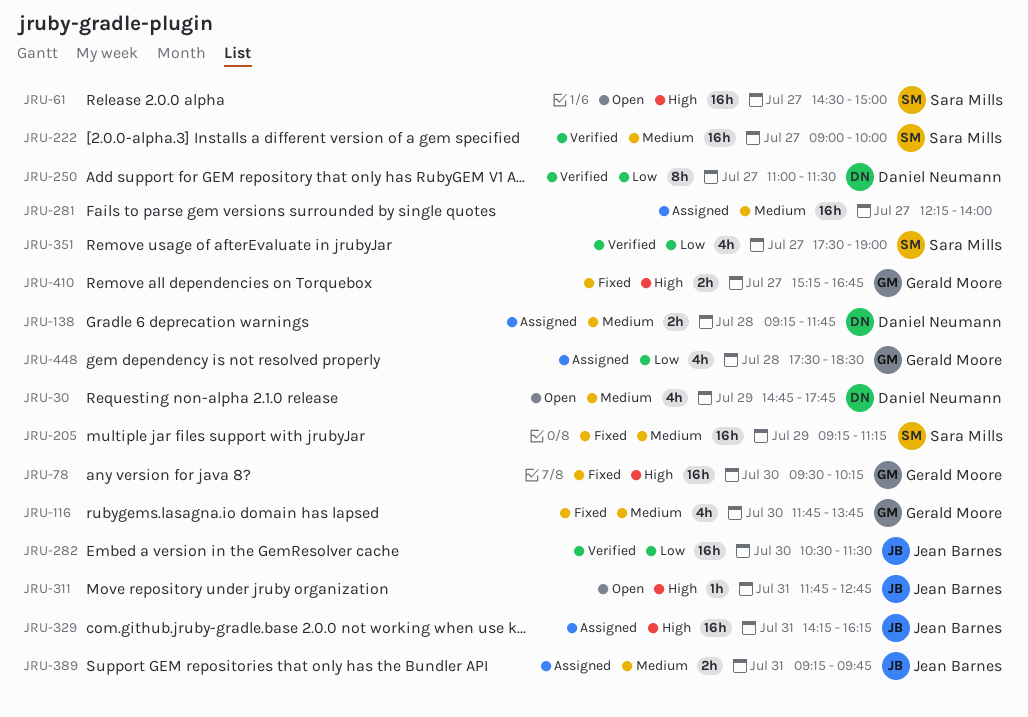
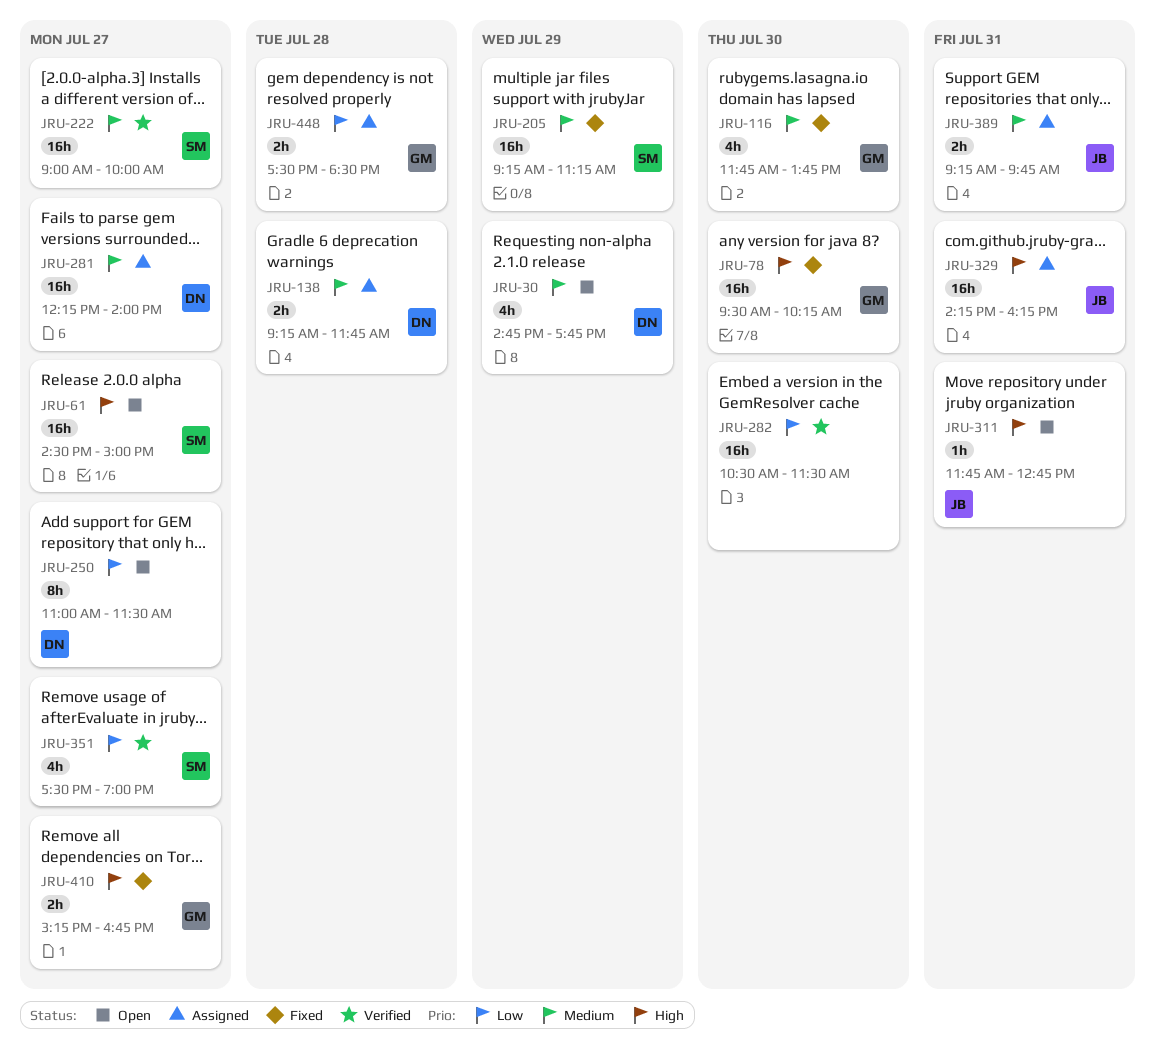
JRU-250, status: Verified -> Open
JRU-281, owner: none -> Daniel Neumann
JRU-282, owner: Jean Barnes -> none
JRU-448, estimate: 4h -> 2h

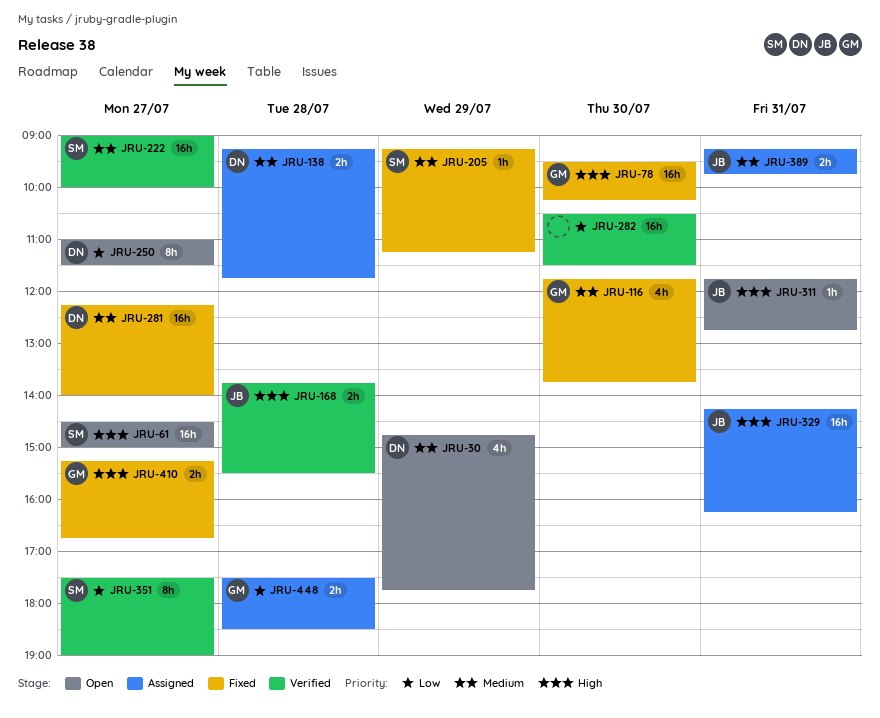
JRU-168: none -> present
JRU-205, estimate: 16h -> 1h
JRU-281, status: Assigned -> Fixed
JRU-351, estimate: 4h -> 8h

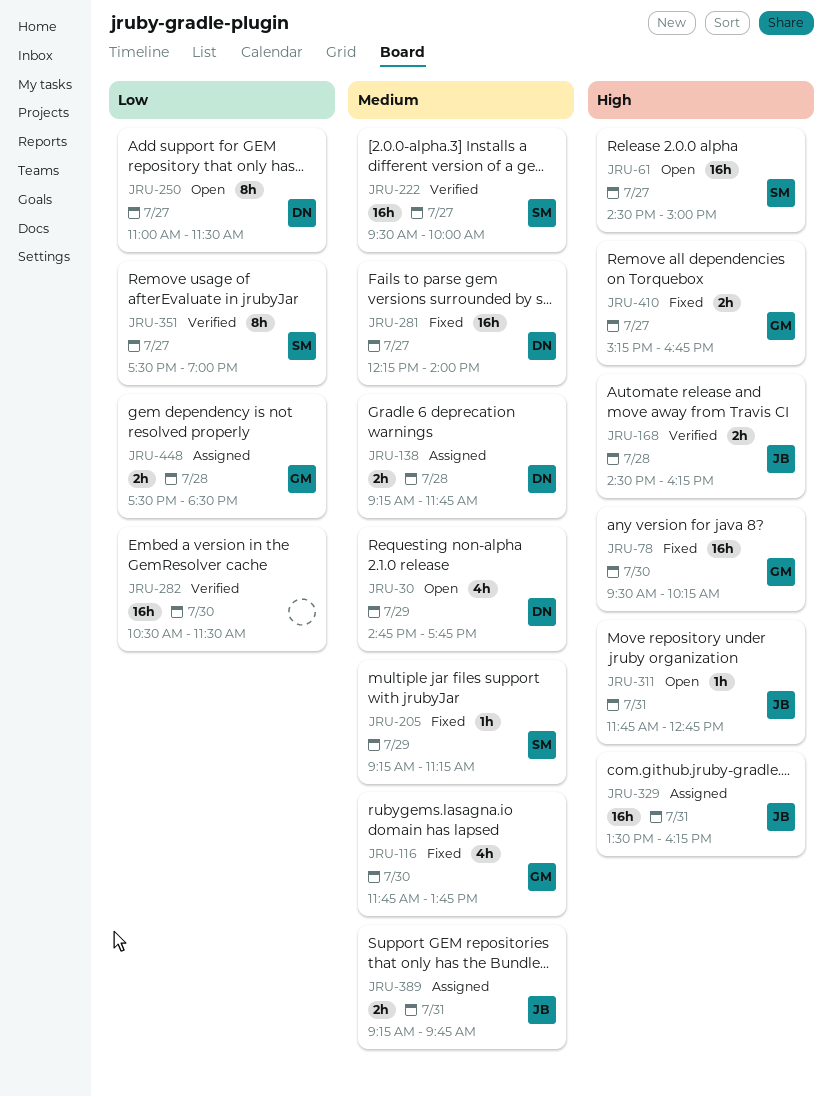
JRU-168, begins: 13:45 -> 14:30
JRU-168, ends: 15:30 -> 16:15
JRU-222, begins: 09:00 -> 09:30
JRU-329, begins: 14:15 -> 13:30

